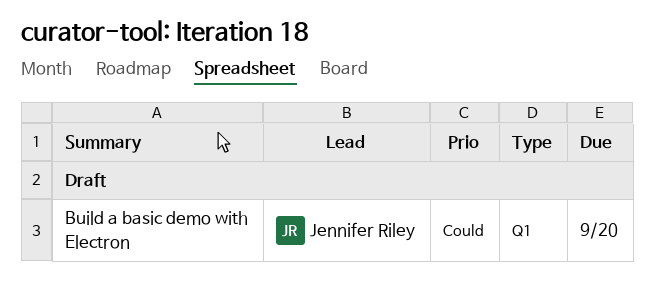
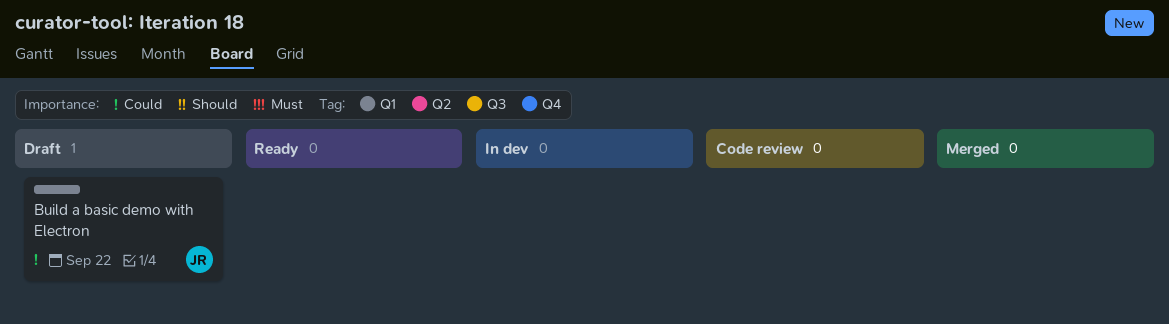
Build a basic demo with Electron, due: Sep 20 -> Sep 22

